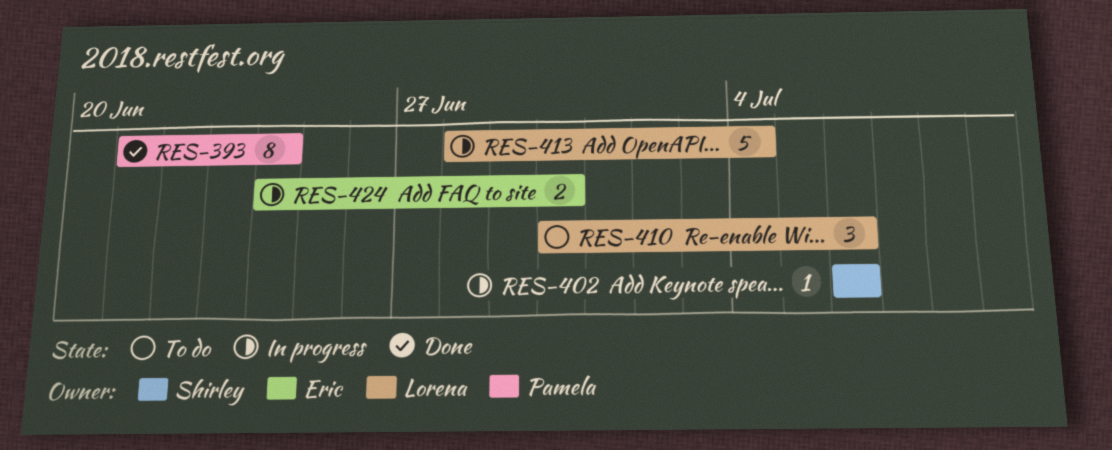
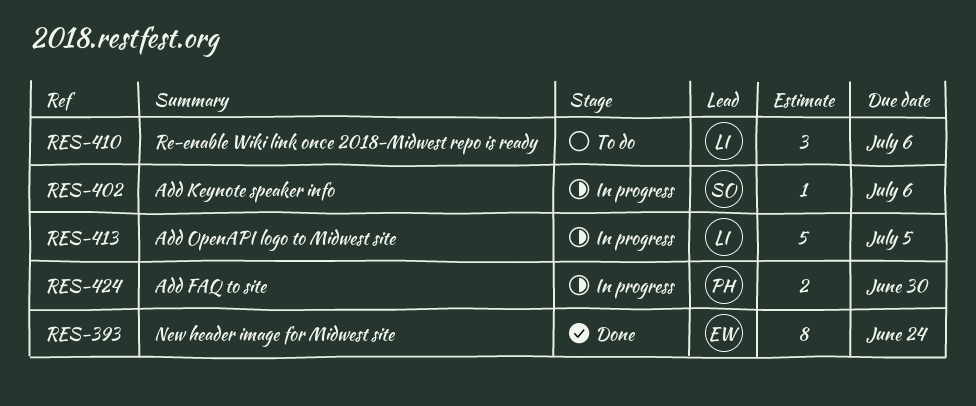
RES-393, owner: Pamela -> Eric
RES-413, due: Jul 4 -> Jul 5
RES-424, owner: Eric -> Pamela

